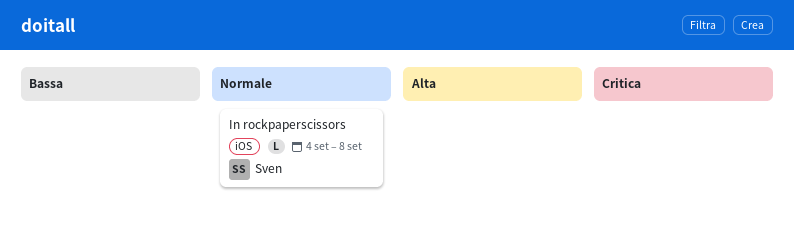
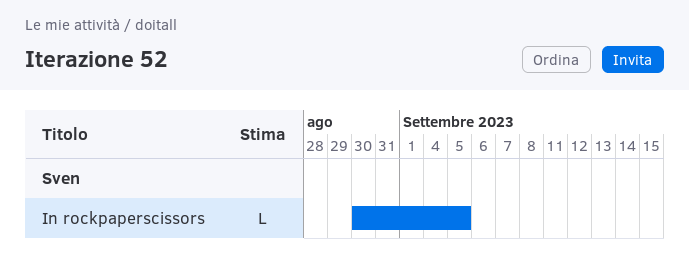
In rockpaperscissors, start: Sep 4 -> Aug 30
In rockpaperscissors, due: Sep 8 -> Sep 5

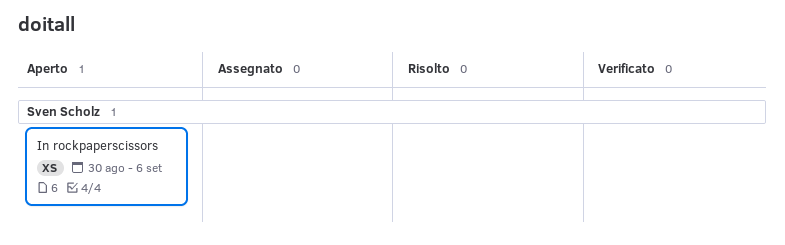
In rockpaperscissors, estimate: L -> XS
In rockpaperscissors, due: Sep 5 -> Sep 6

